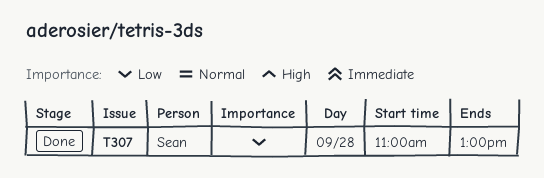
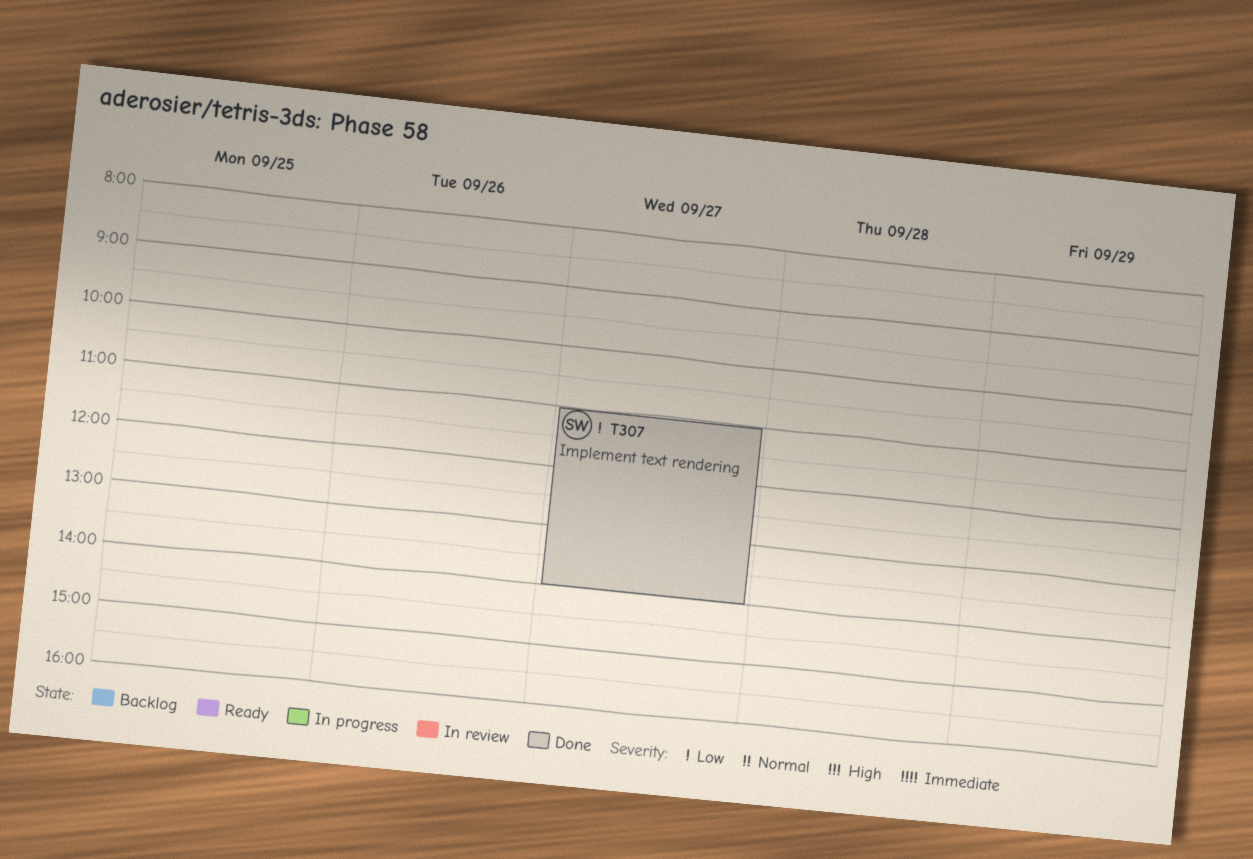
T307, day: Sep 28 -> Sep 27
T307, ends: 13:00 -> 14:00

